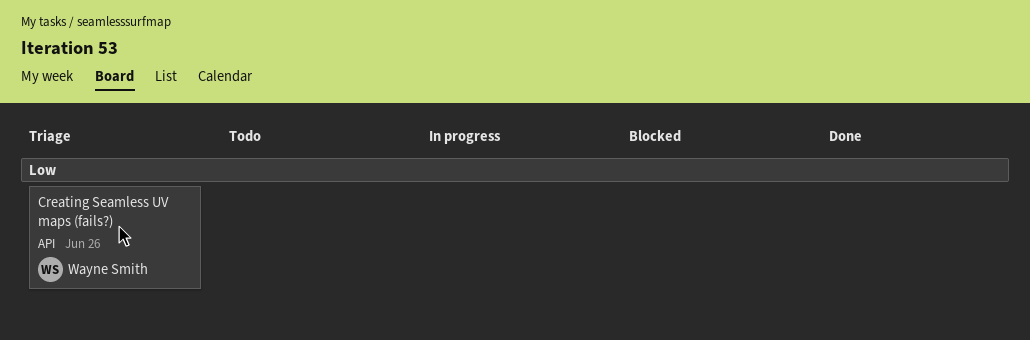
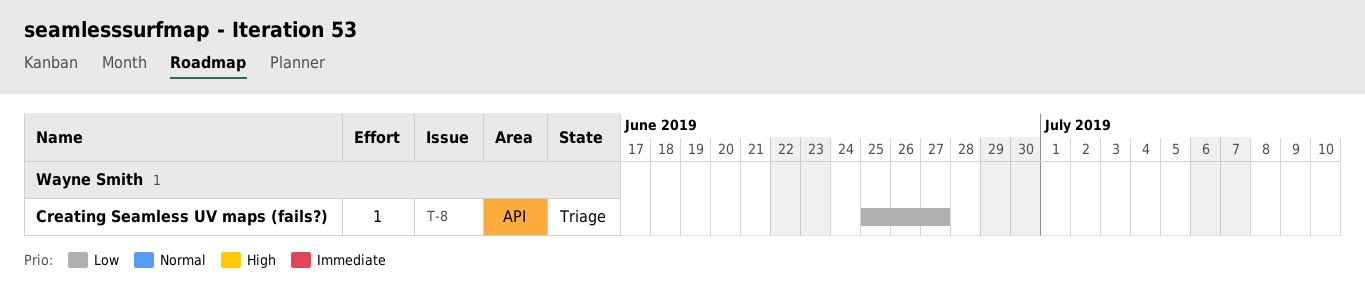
Creating Seamless UV maps (fails?), due: Jun 26 -> Jun 27

